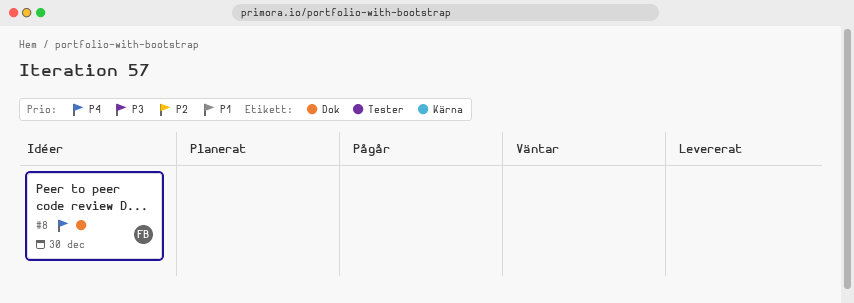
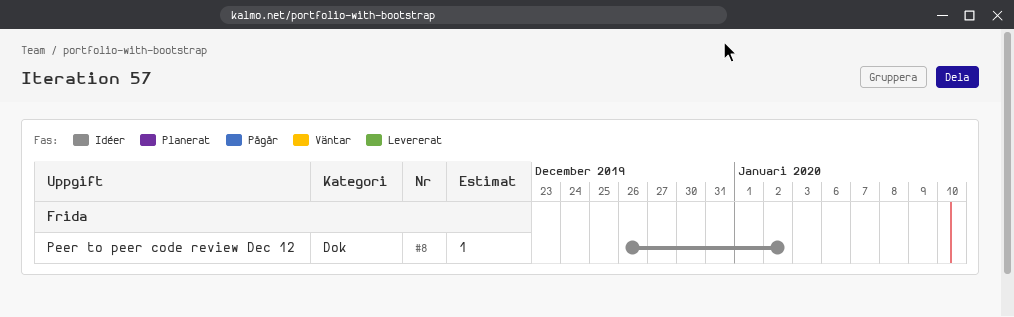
#8, due: Dec 30 -> Jan 2

